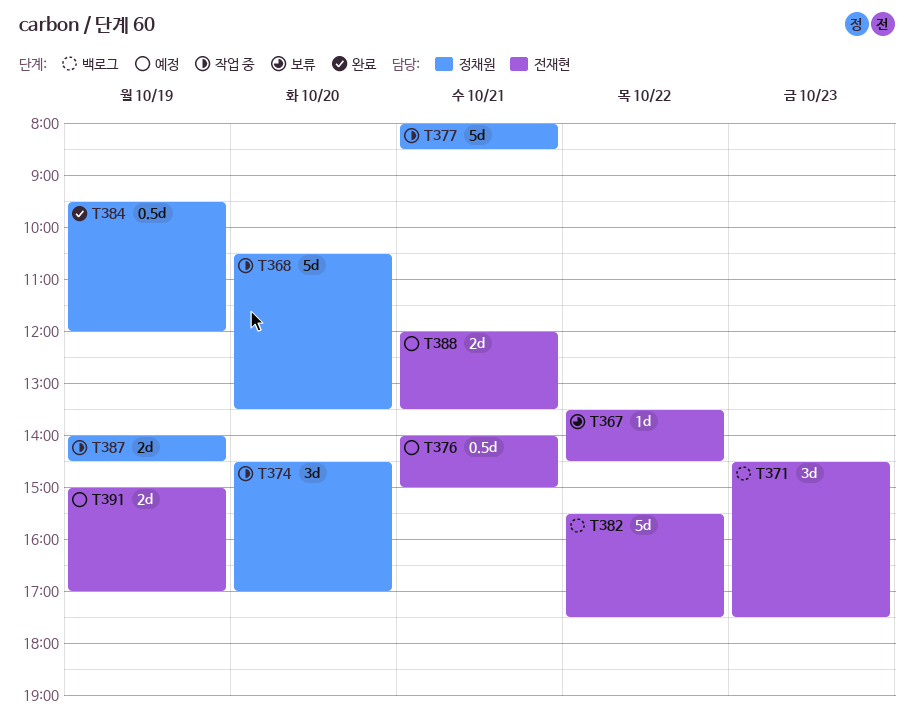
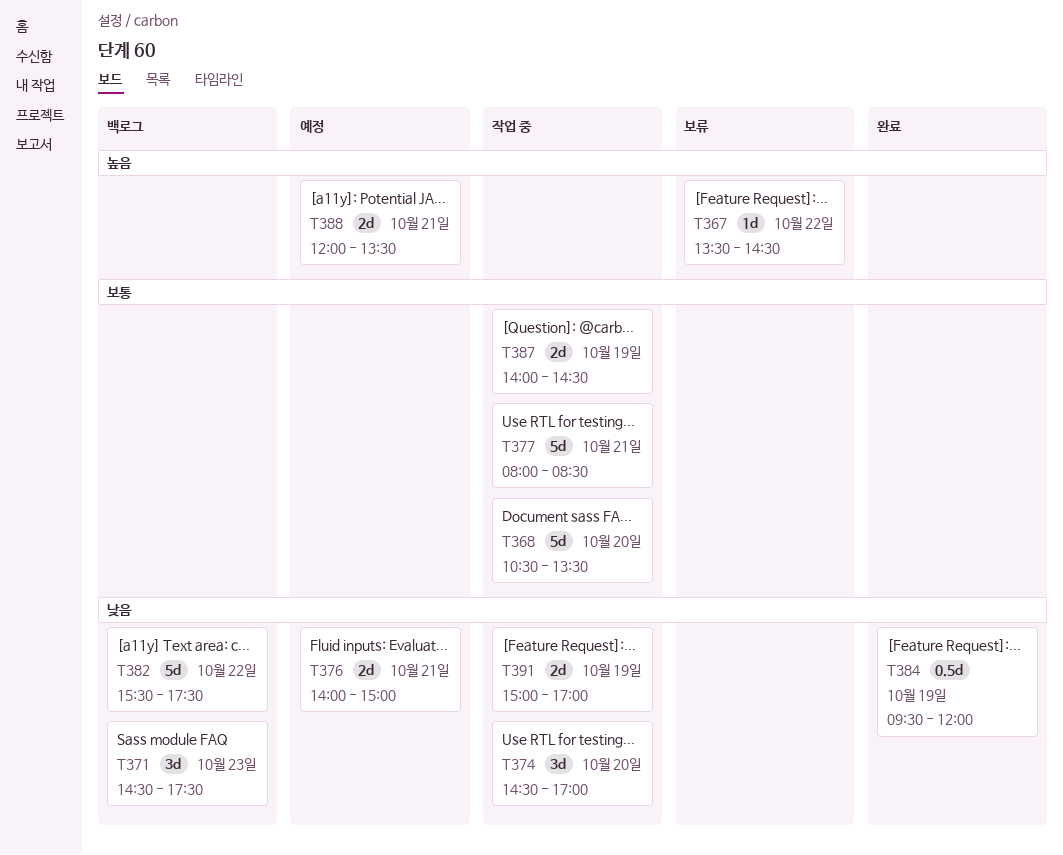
T376, estimate: 0.5d -> 2d
T391, status: 예정 -> 작업 중

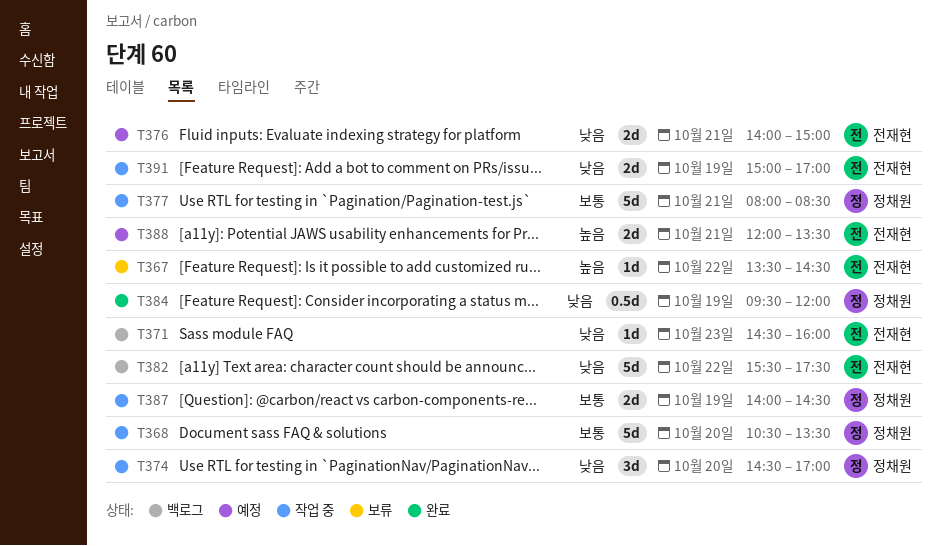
T371, estimate: 3d -> 1d
T371, ends: 17:30 -> 16:00

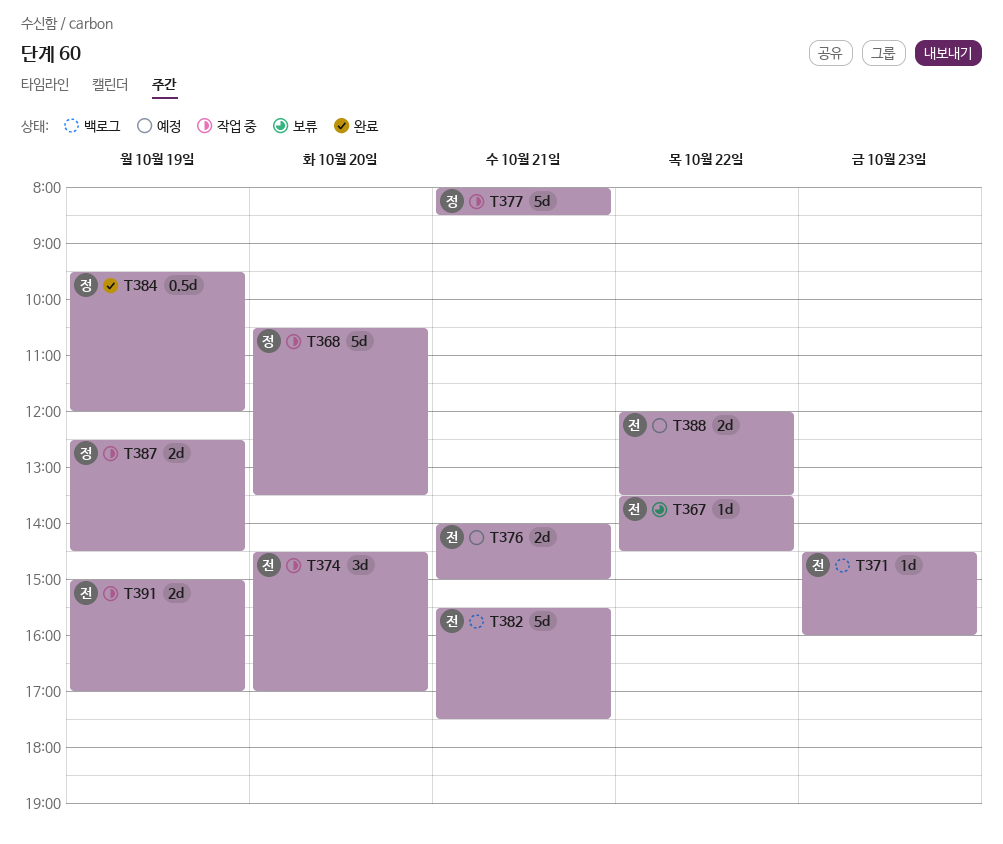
T374, owner: 정채원 -> 전재현
T382, day: Oct 22 -> Oct 21
T387, begins: 14:00 -> 12:30
T388, day: Oct 21 -> Oct 22

